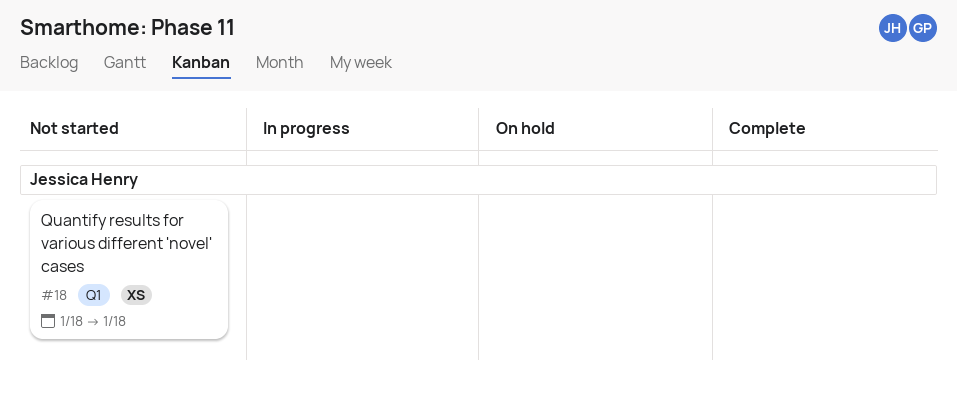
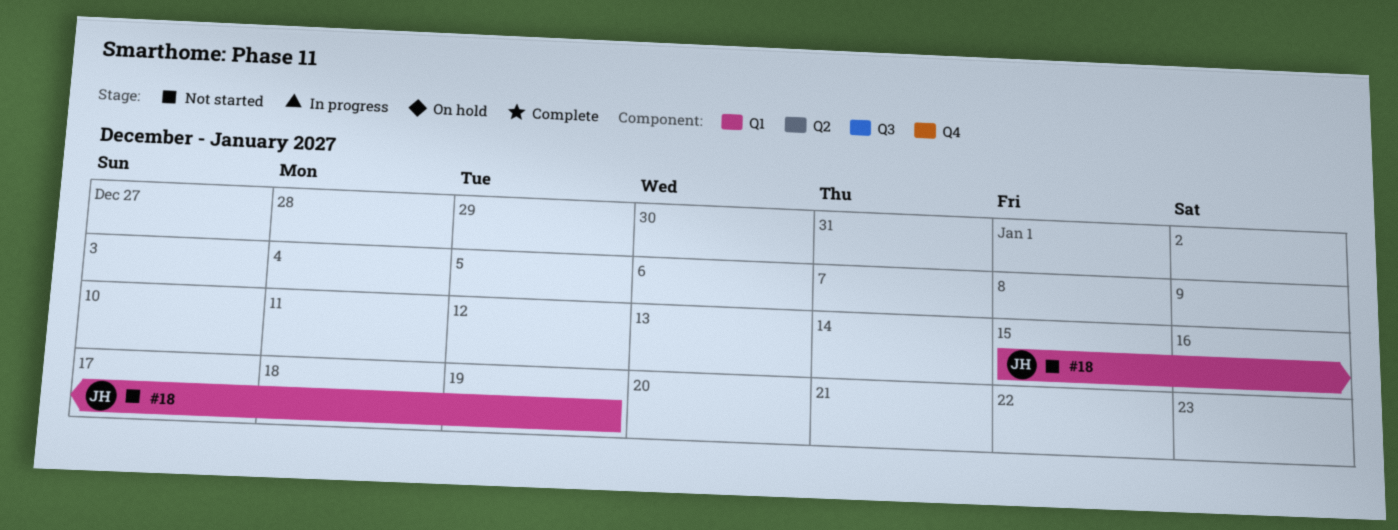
#18, start: Jan 18 -> Jan 15
#18, due: Jan 18 -> Jan 19

